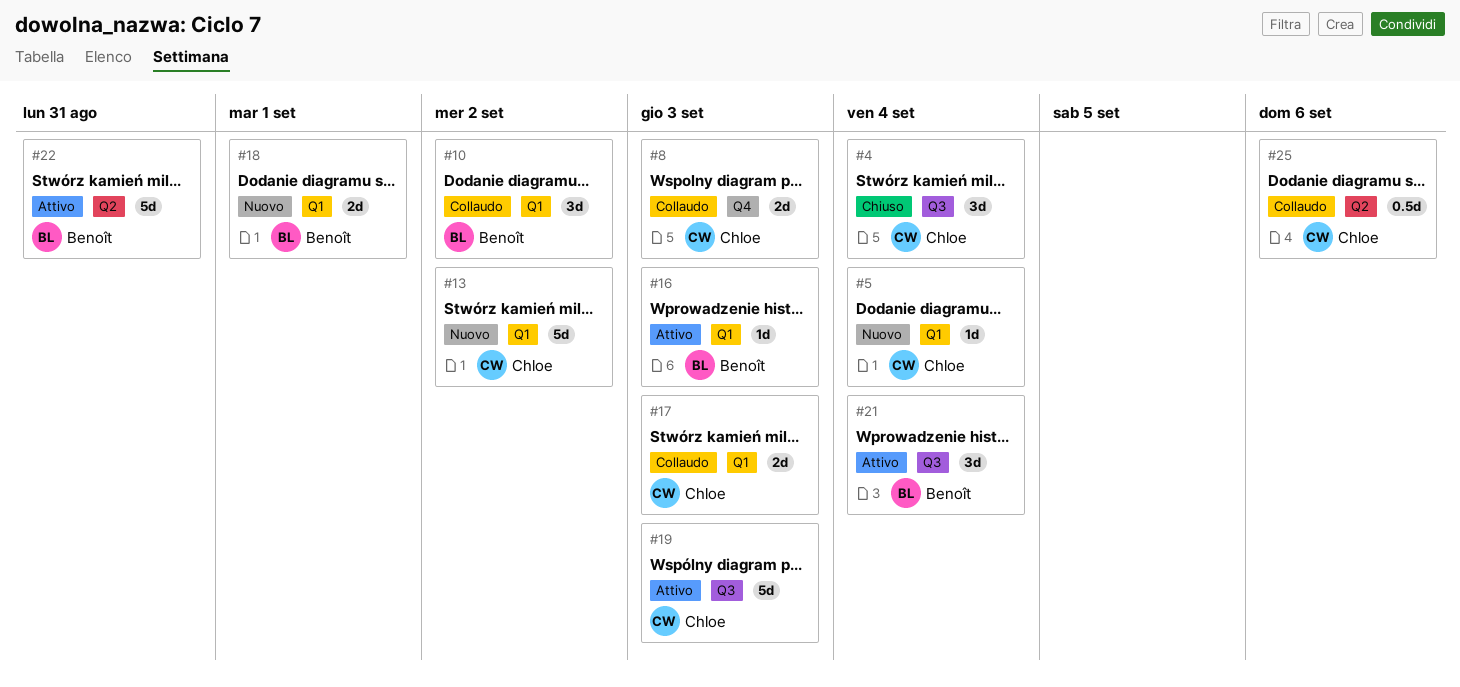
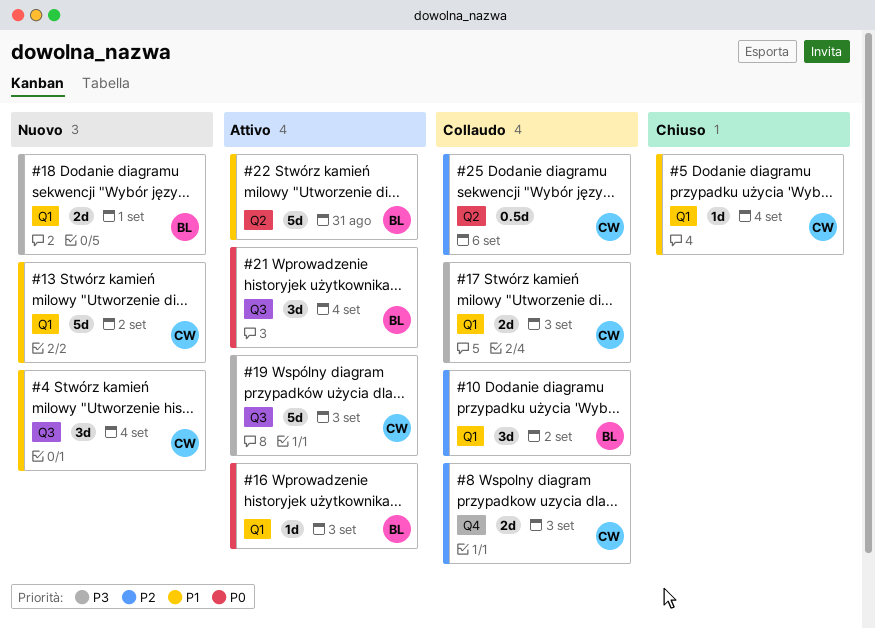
#4, status: Chiuso -> Nuovo
#5, status: Nuovo -> Chiuso

